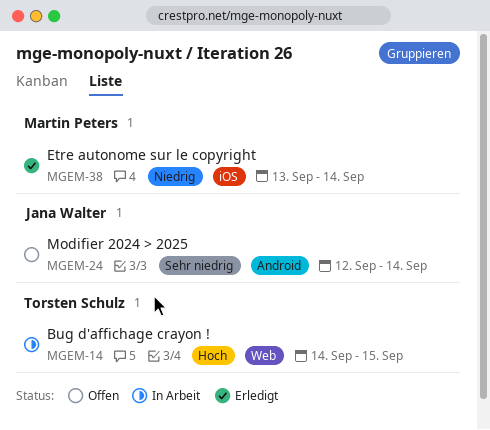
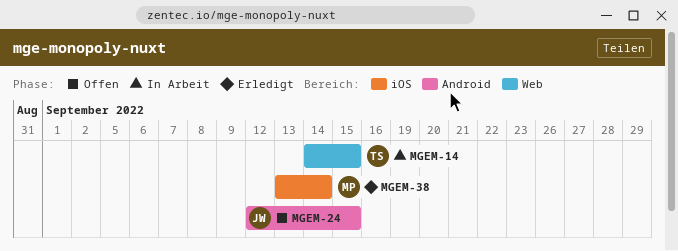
MGEM-24, due: Sep 14 -> Sep 15

